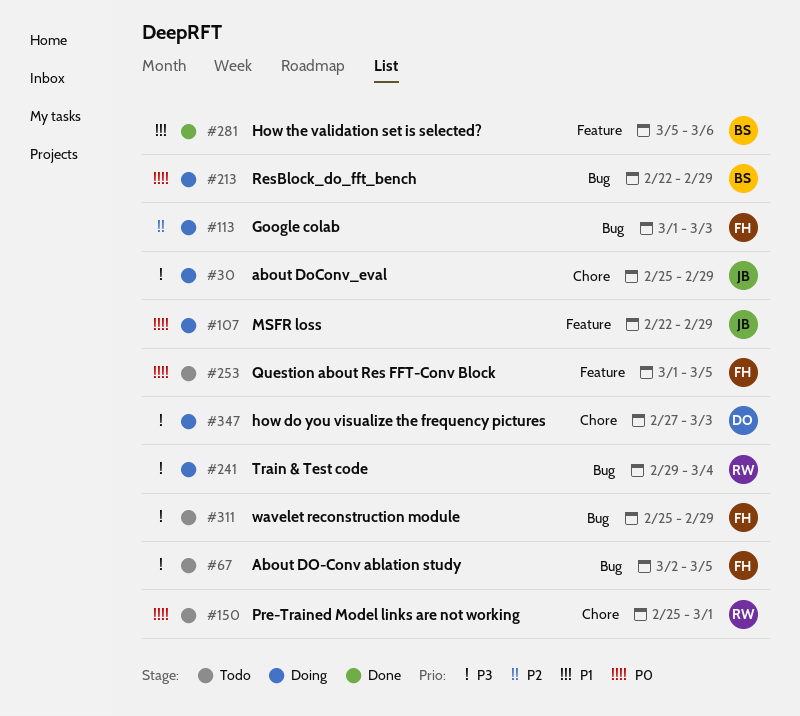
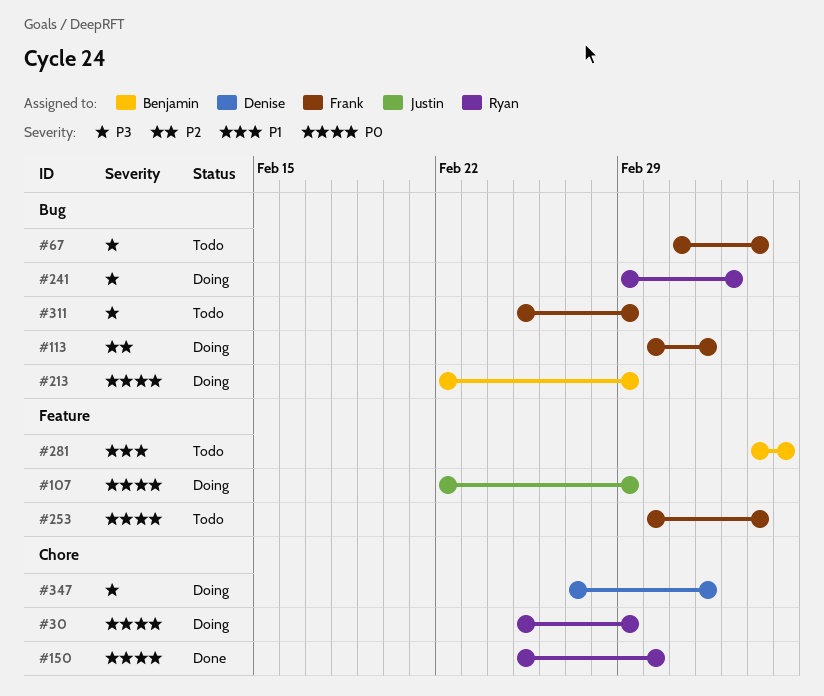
#30, owner: Justin -> Ryan
#30, priority: P3 -> P0
#150, status: Todo -> Done
#281, status: Done -> Todo

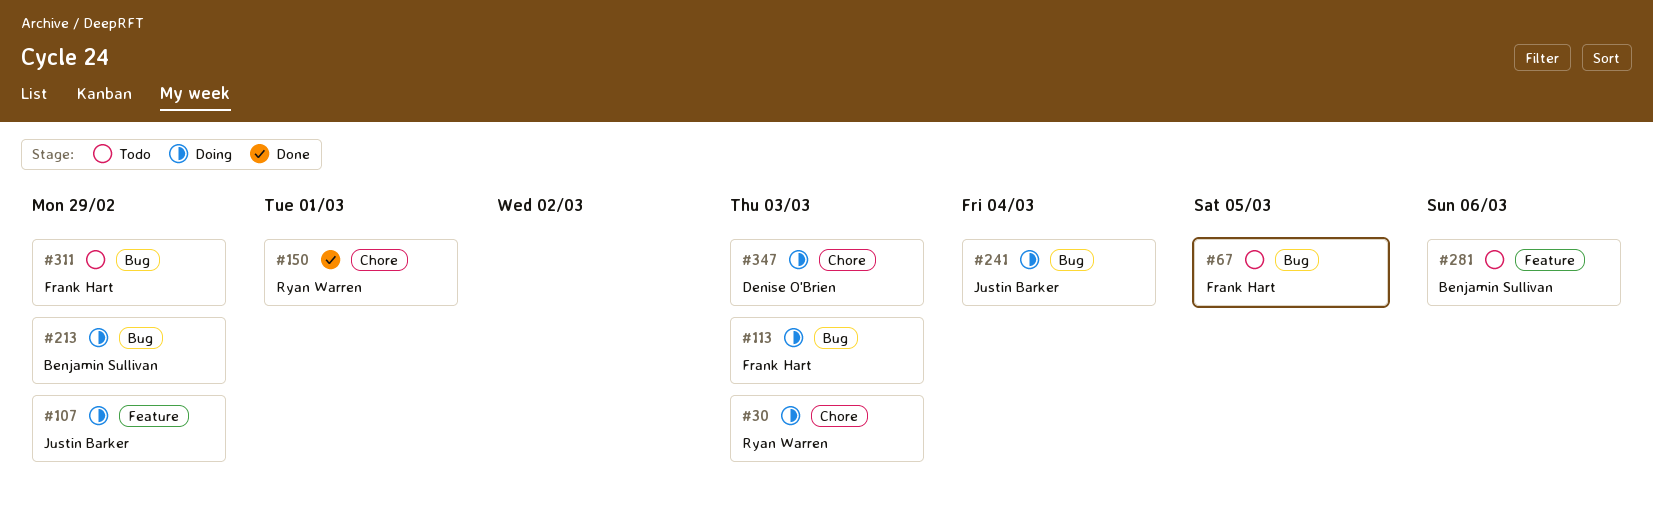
#30, due: Feb 29 -> Mar 3
#241, owner: Ryan Warren -> Justin Barker
#253: present -> none

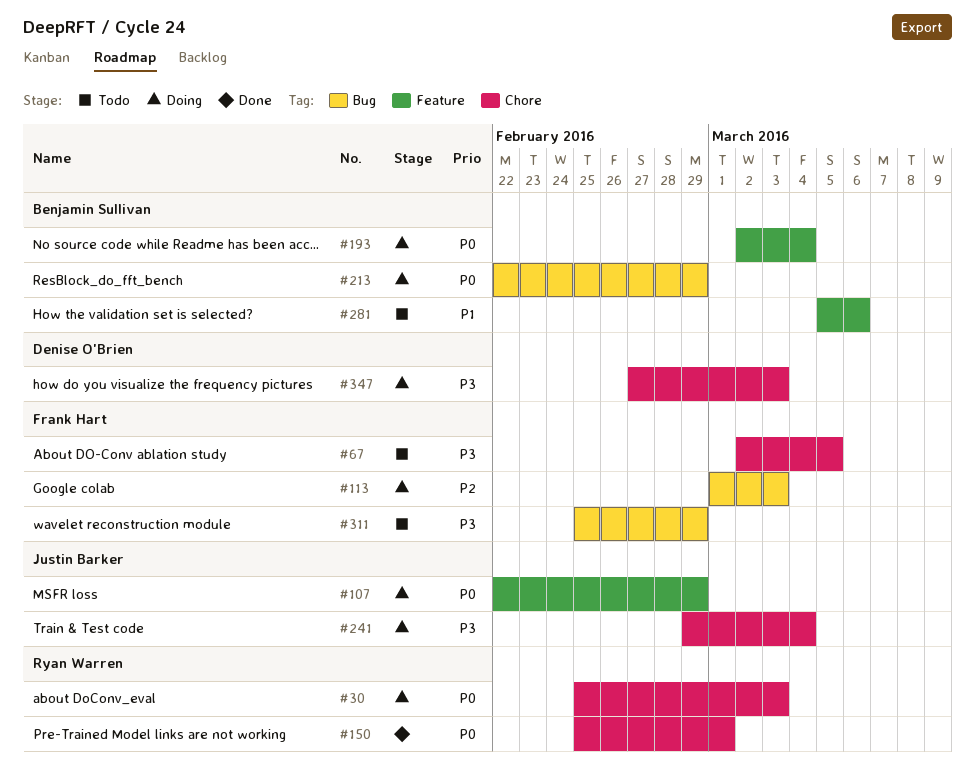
#67, label: Bug -> Chore
#193: none -> present
#241, label: Bug -> Chore

